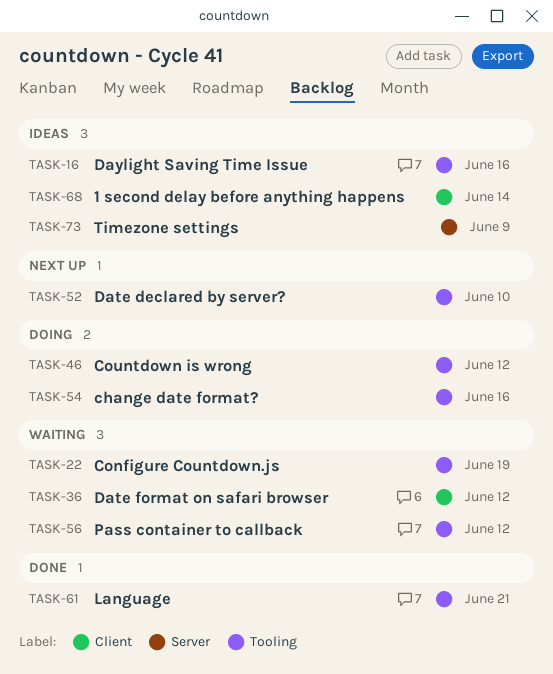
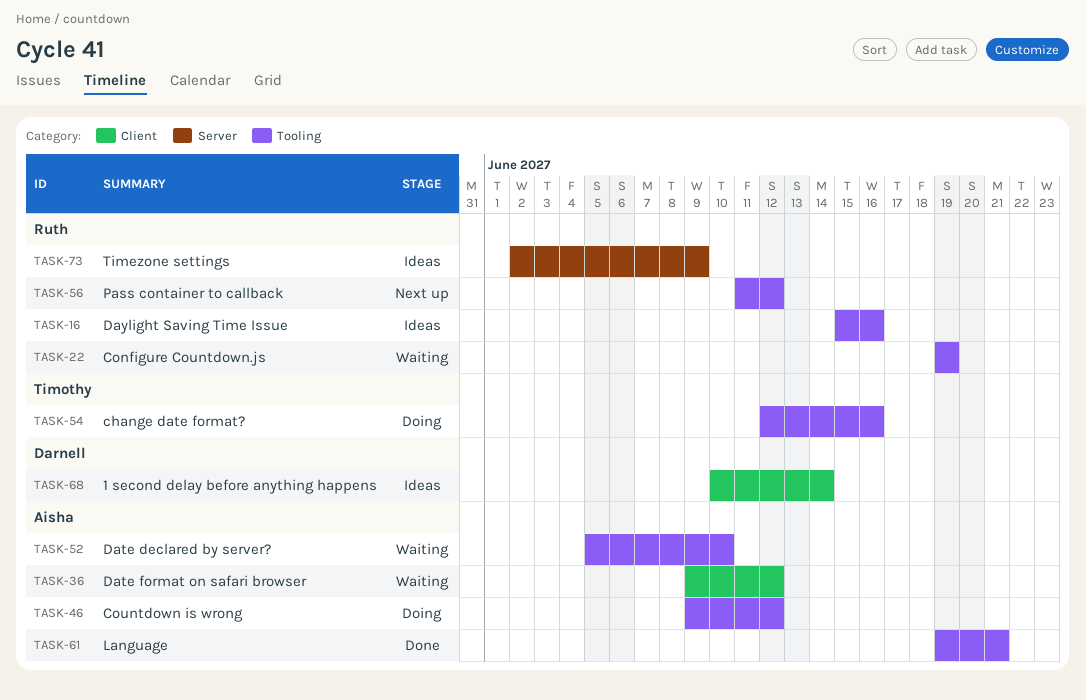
TASK-52, status: Next up -> Waiting
TASK-56, status: Waiting -> Next up

